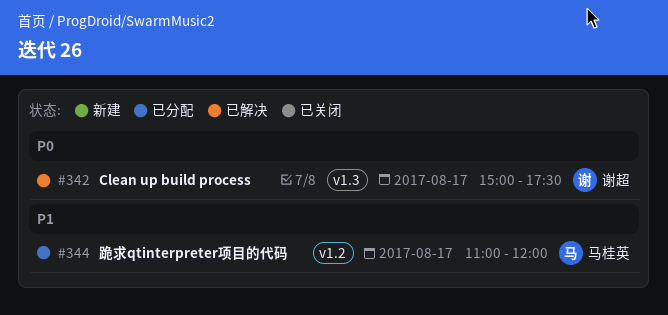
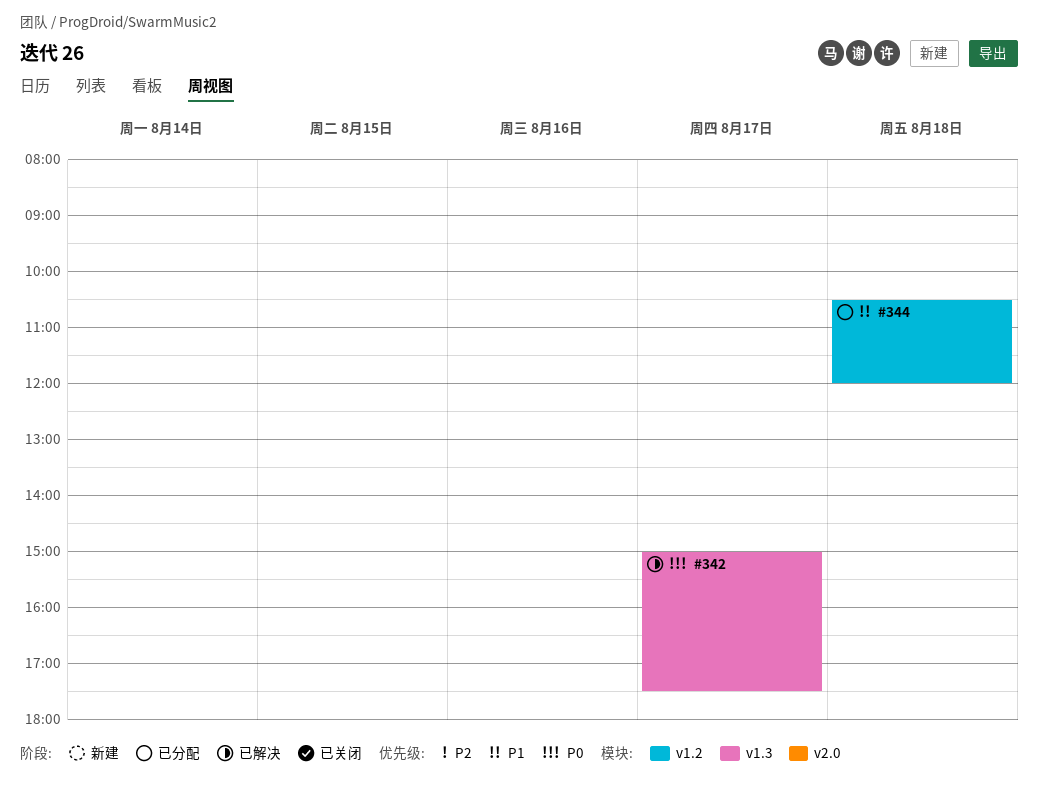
#344, day: Aug 17 -> Aug 18
#344, begins: 11:00 -> 10:30

